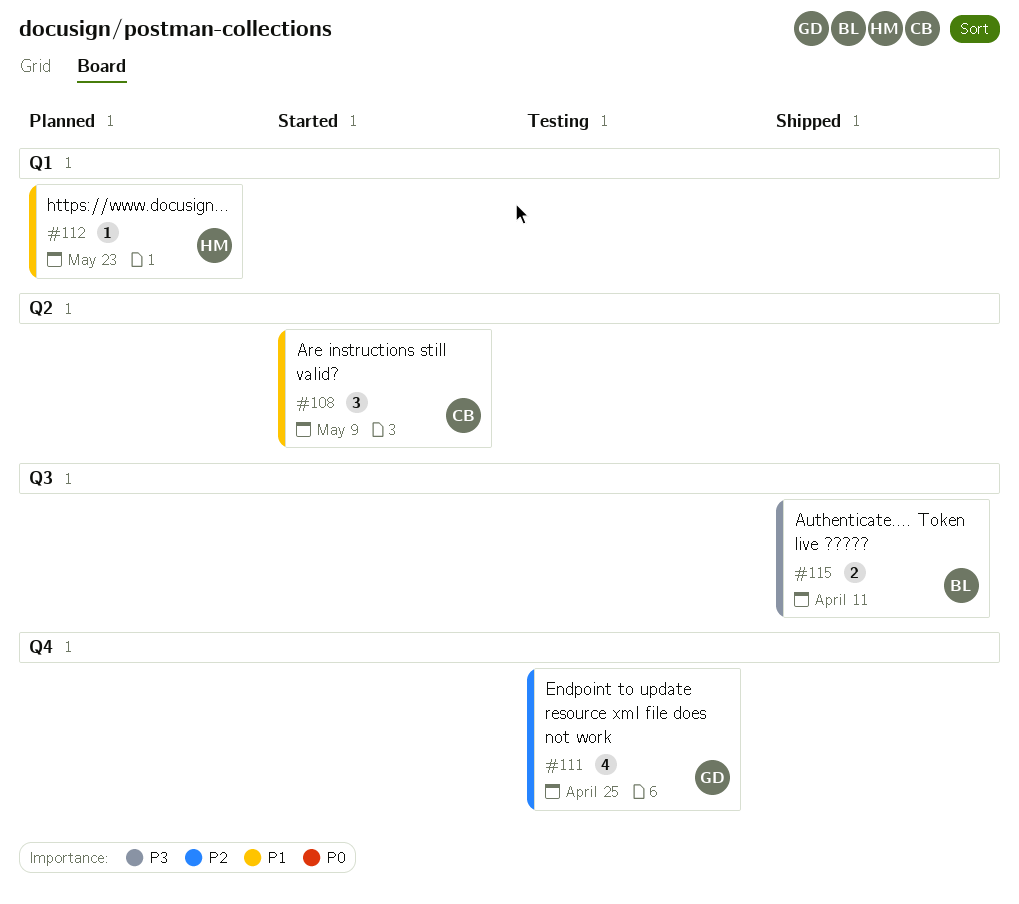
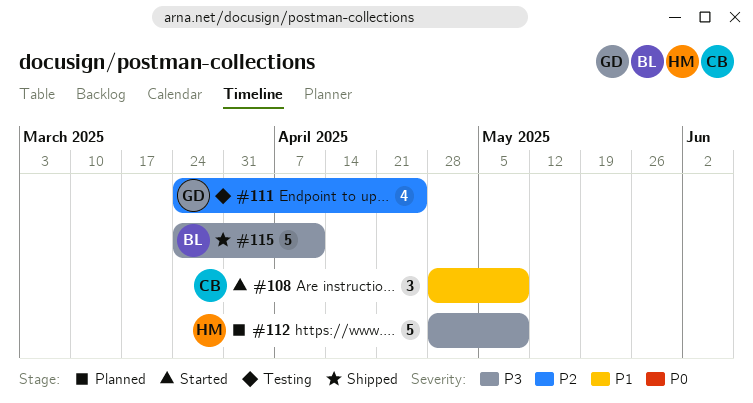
#112, priority: P1 -> P3
#112, estimate: 1 -> 5
#112, due: May 23 -> May 9
#115, estimate: 2 -> 5

